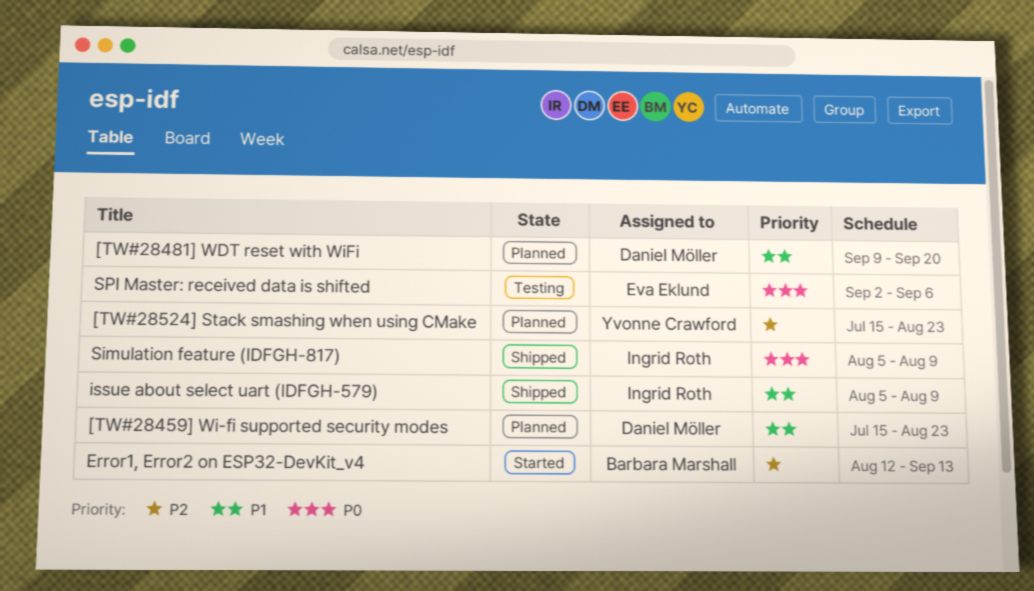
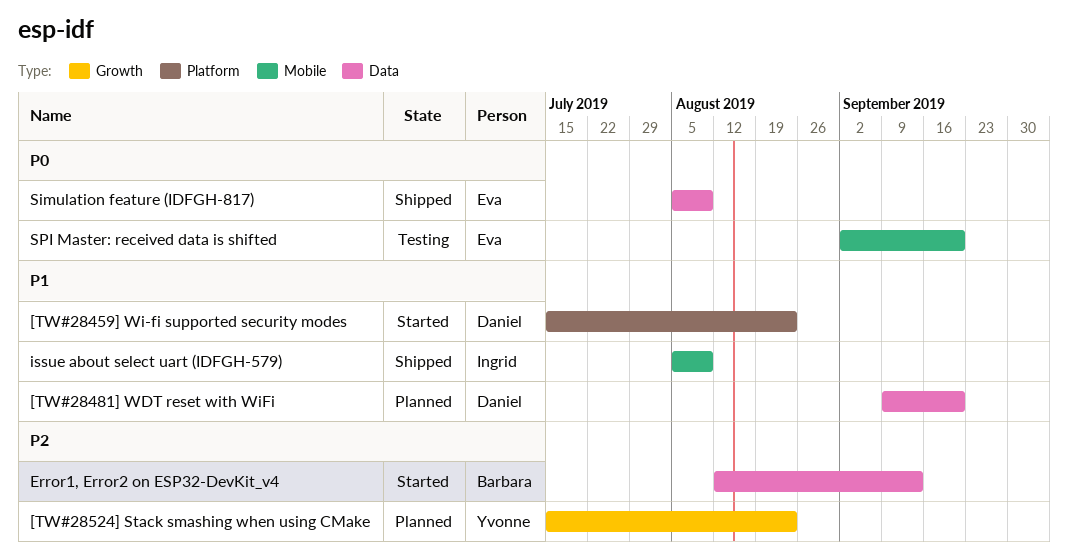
[TW#28459] Wi-fi supported security modes, status: Planned -> Started
Simulation feature (IDFGH-817), owner: Ingrid Roth -> Eva Eklund
SPI Master: received data is shifted, due: Sep 6 -> Sep 20

